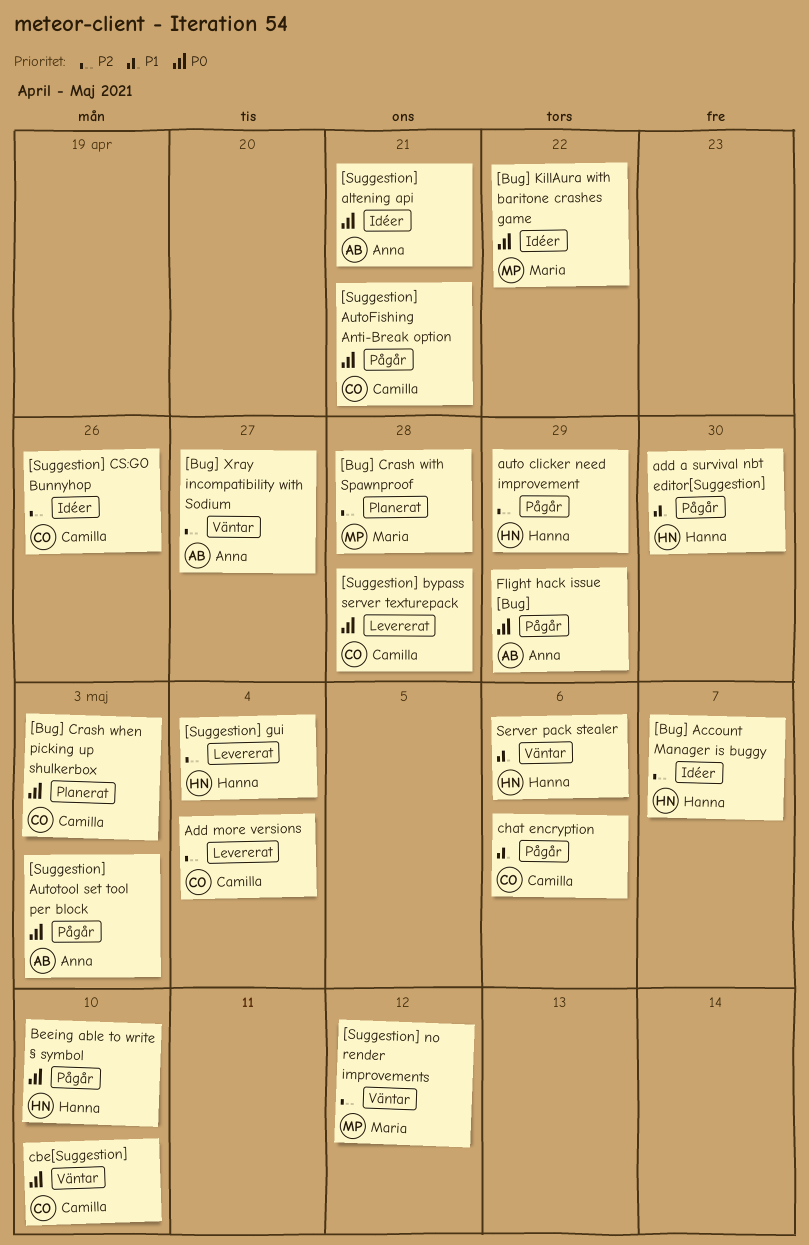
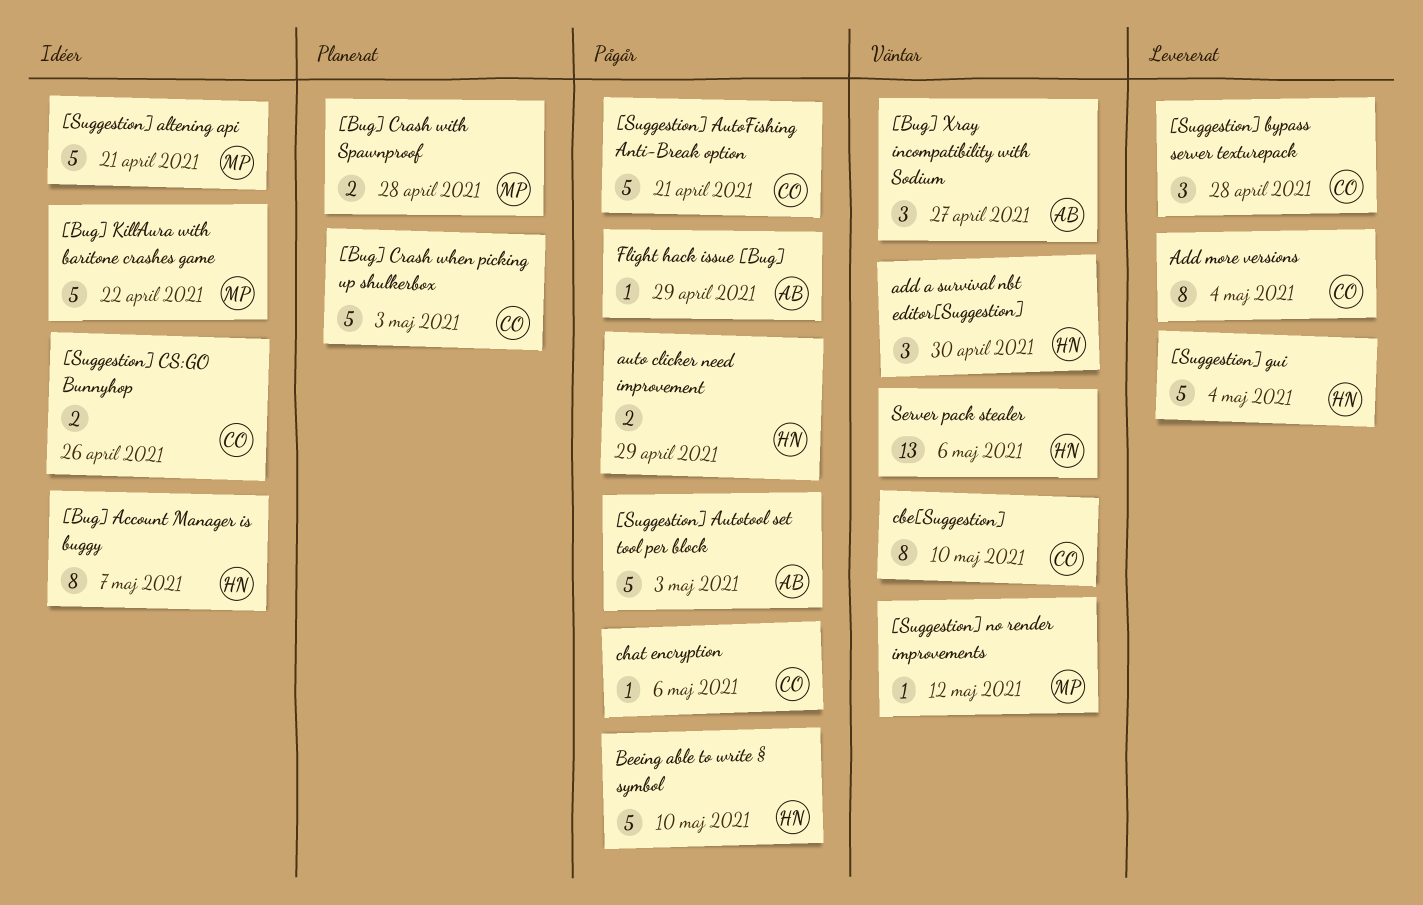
[Suggestion] altening api, owner: Anna -> Maria
add a survival nbt editor[Suggestion], status: Pågår -> Väntar

